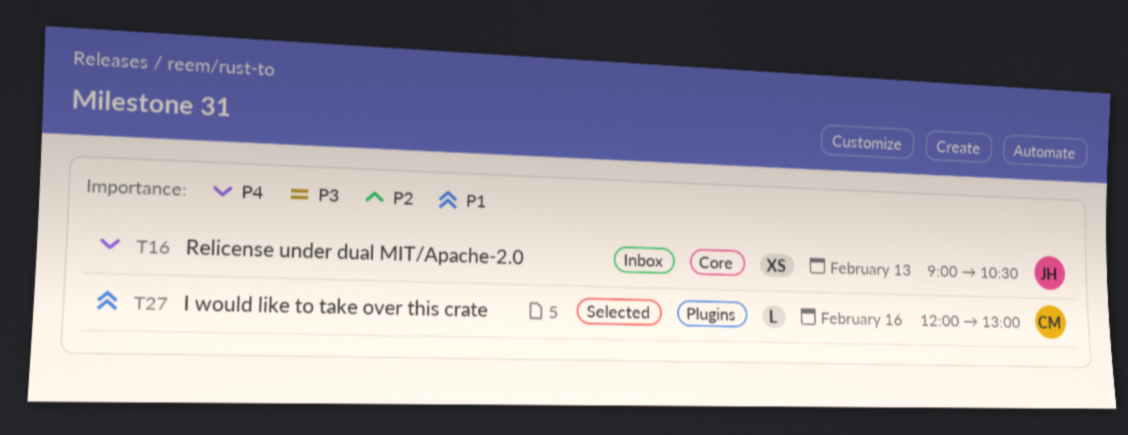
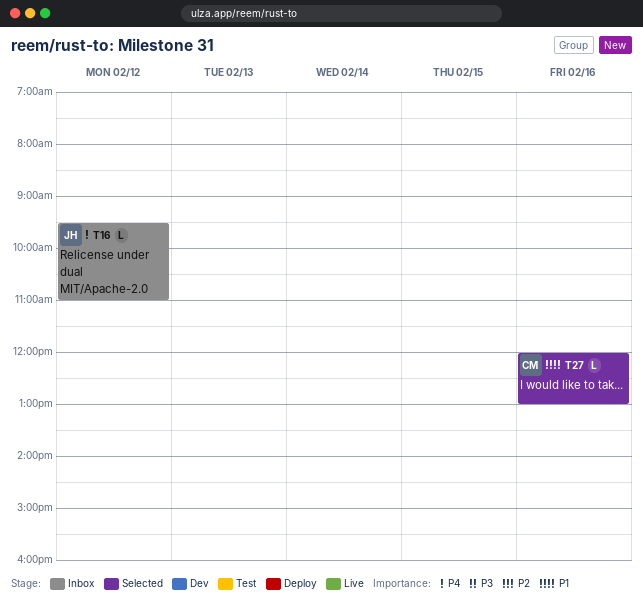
T16, estimate: XS -> L
T16, day: Feb 13 -> Feb 12
T16, begins: 09:00 -> 09:30
T16, ends: 10:30 -> 11:00

